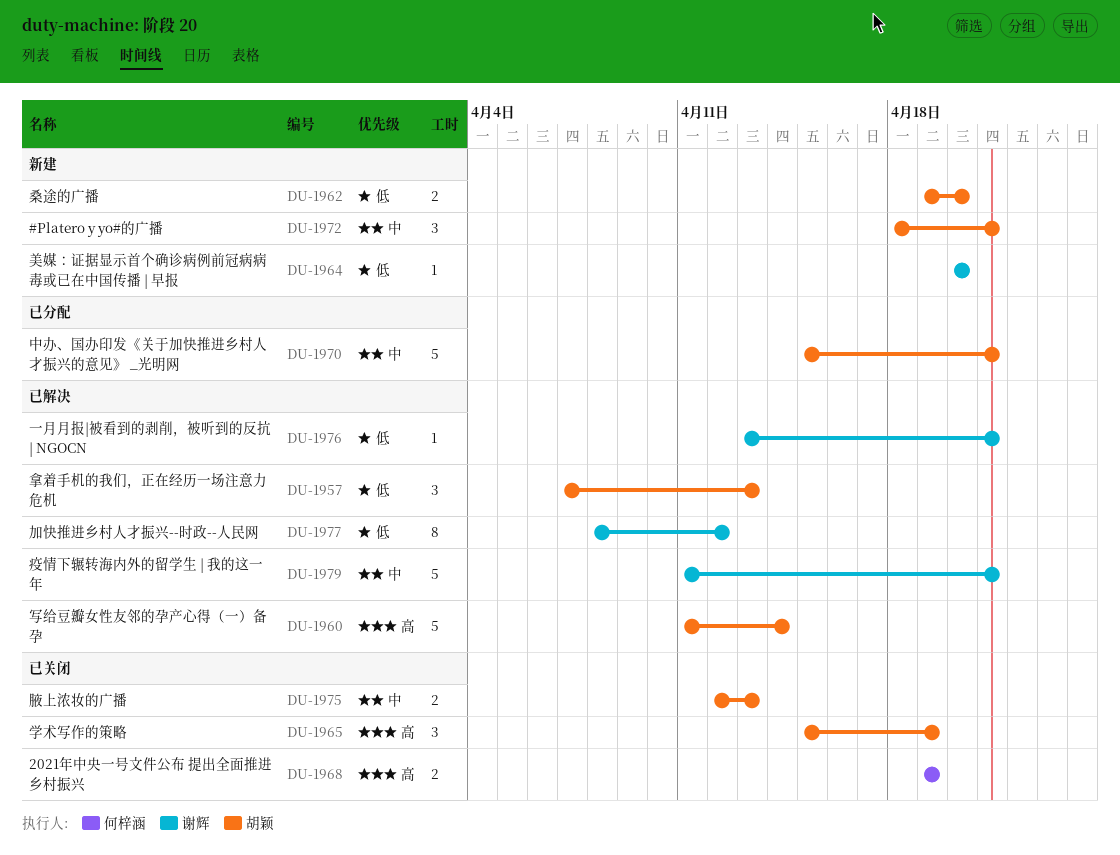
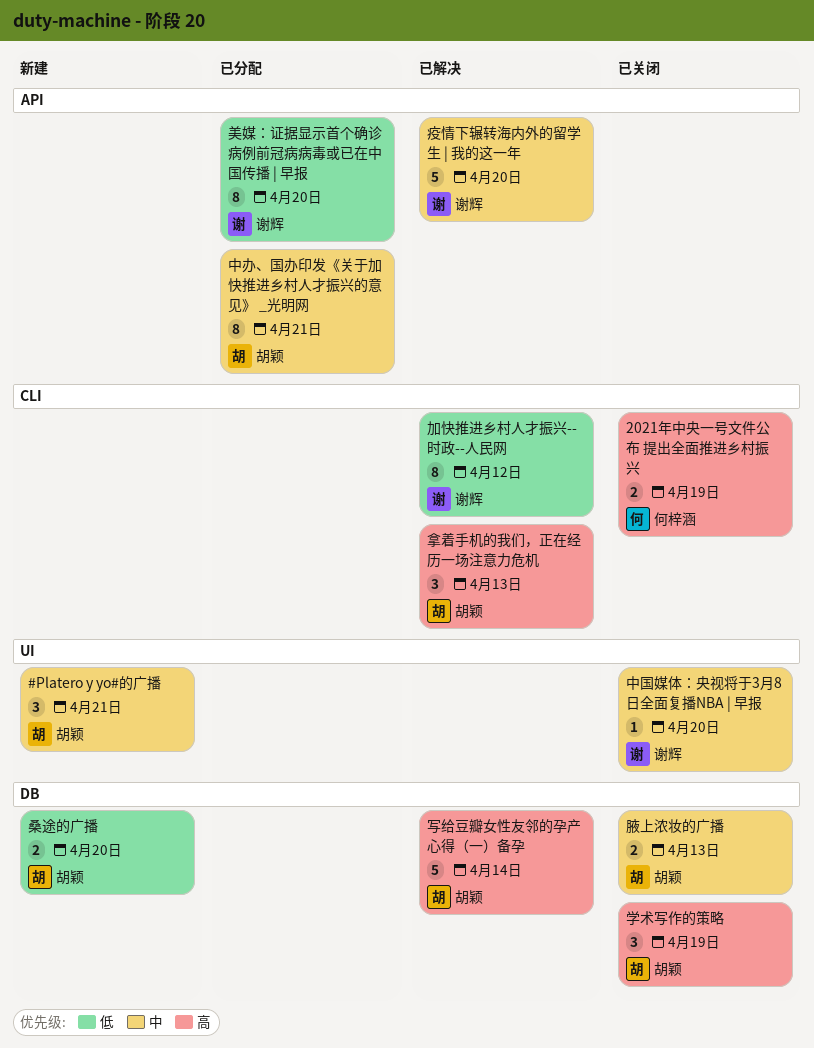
一月月报|被看到的剥削，被听到的反抗 | NGOCN: present -> none
中办、国办印发《关于加快推进乡村人才振兴的意见》 _光明网, estimate: 5 -> 8
中国媒体：央视将于3月8日全面复播NBA | 早报: none -> present
拿着手机的我们，正在经历一场注意力危机, priority: 低 -> 高
疫情下辗转海内外的留学生 | 我的这一年, due: Apr 21 -> Apr 20
美媒：证据显示首个确诊病例前冠病病毒或已在中国传播 | 早报, status: 新建 -> 已分配
美媒：证据显示首个确诊病例前冠病病毒或已在中国传播 | 早报, estimate: 1 -> 8

